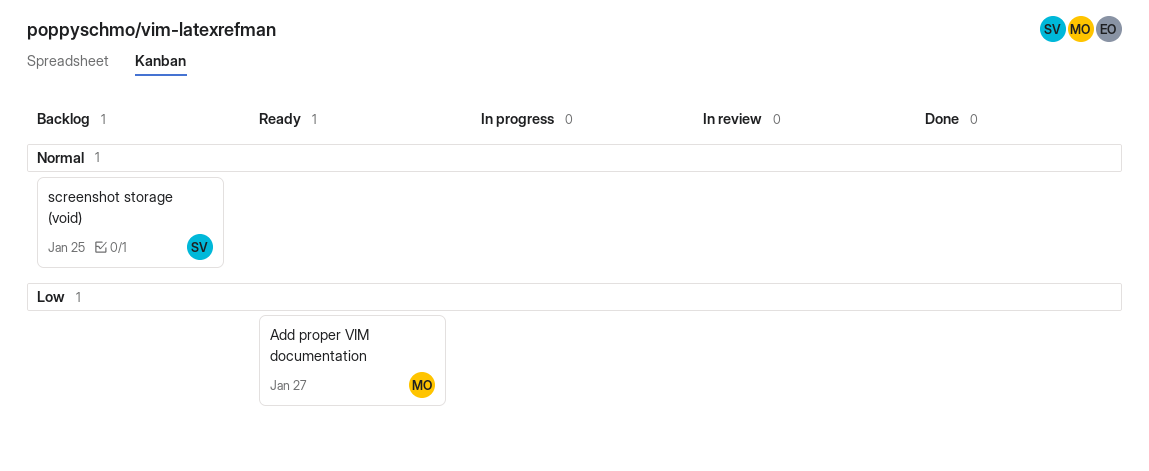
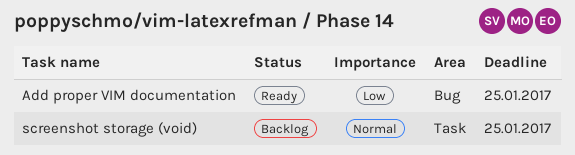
Add proper VIM documentation, due: Jan 27 -> Jan 25

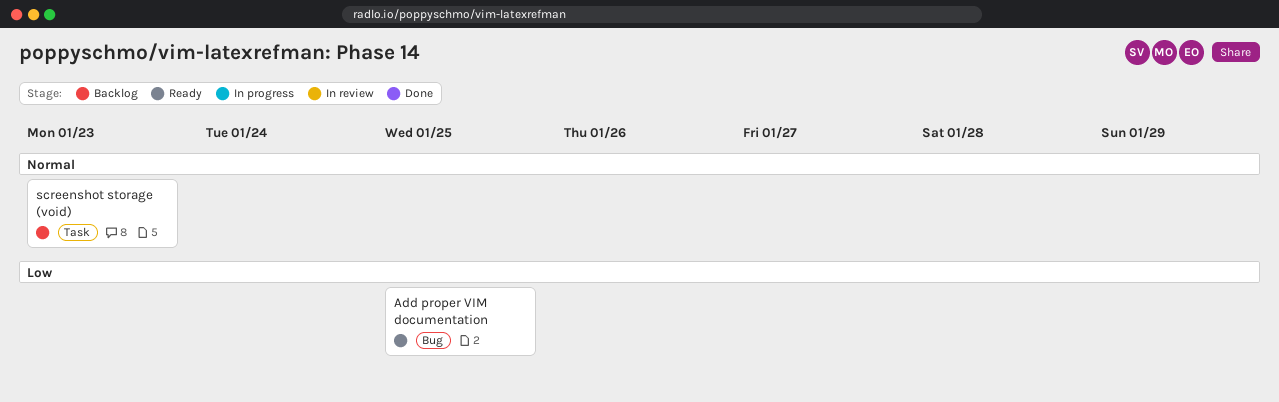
screenshot storage (void), due: Jan 25 -> Jan 23

